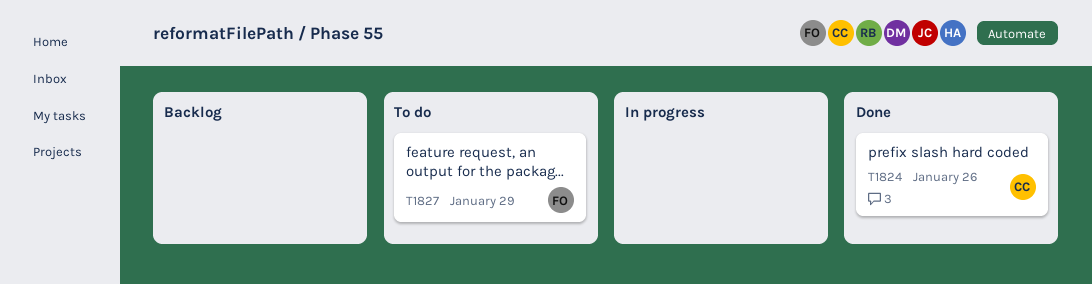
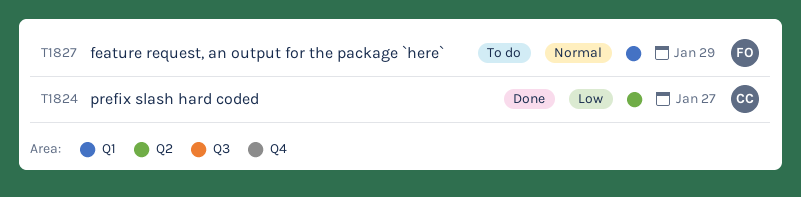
T1824, due: Jan 26 -> Jan 27

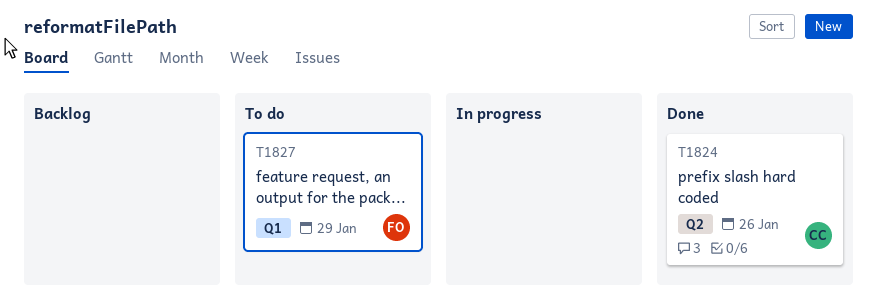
T1824, due: Jan 27 -> Jan 26

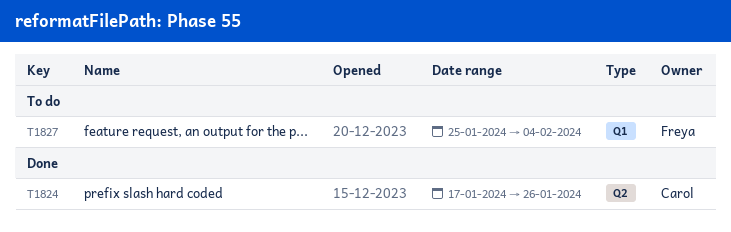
T1827, due: Jan 29 -> Feb 4

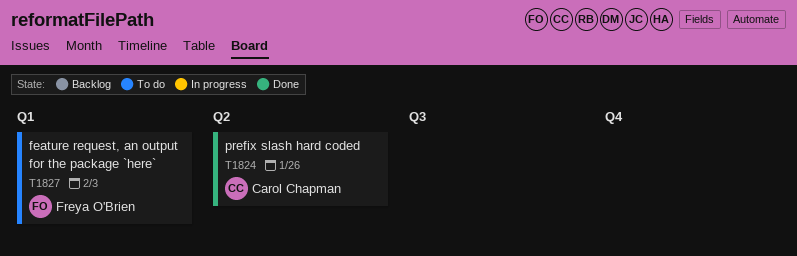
T1827, due: Feb 4 -> Feb 3

